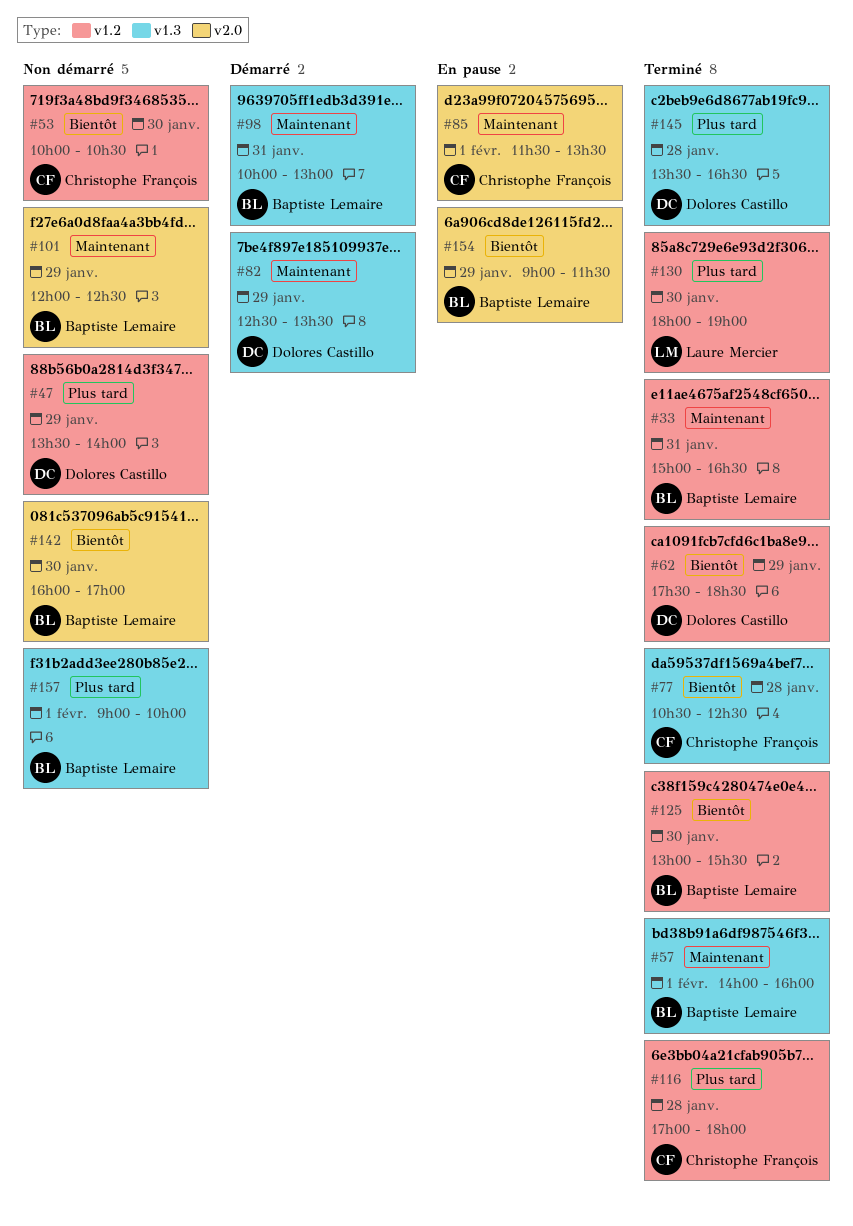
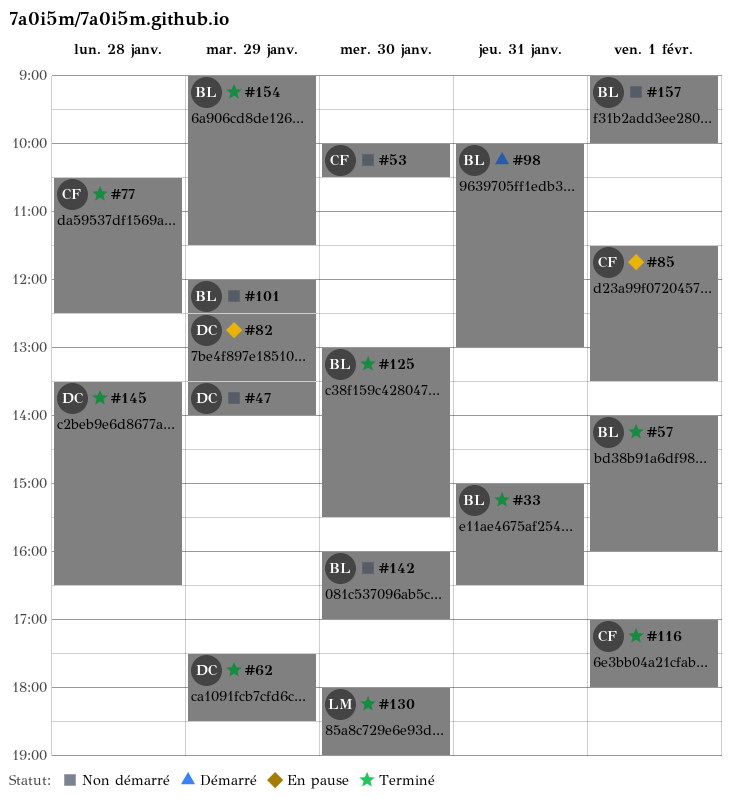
#82, status: Démarré -> En pause
#116, day: Jan 28 -> Feb 1
#154, status: En pause -> Terminé

